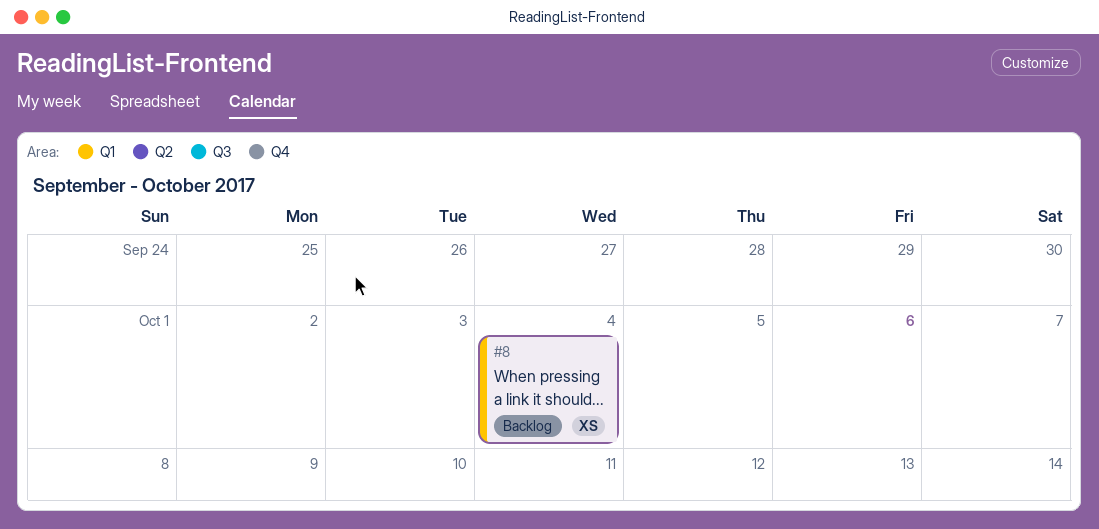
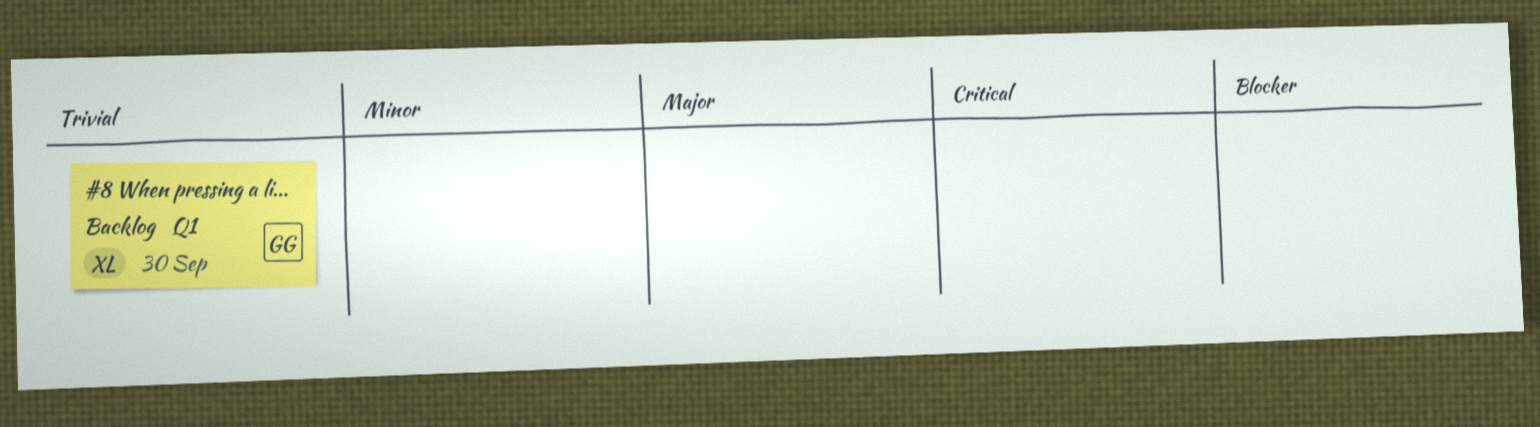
#8, estimate: XS -> XL
#8, due: Oct 4 -> Sep 30

